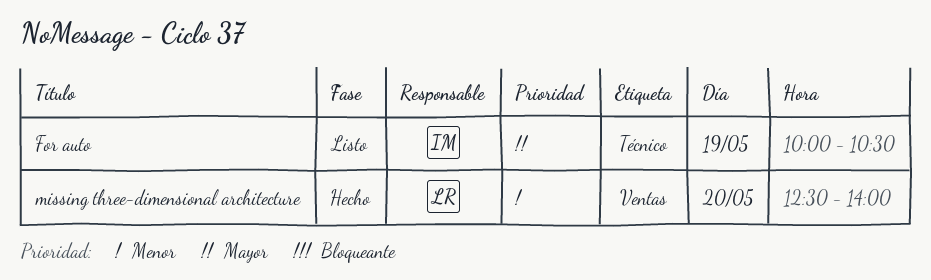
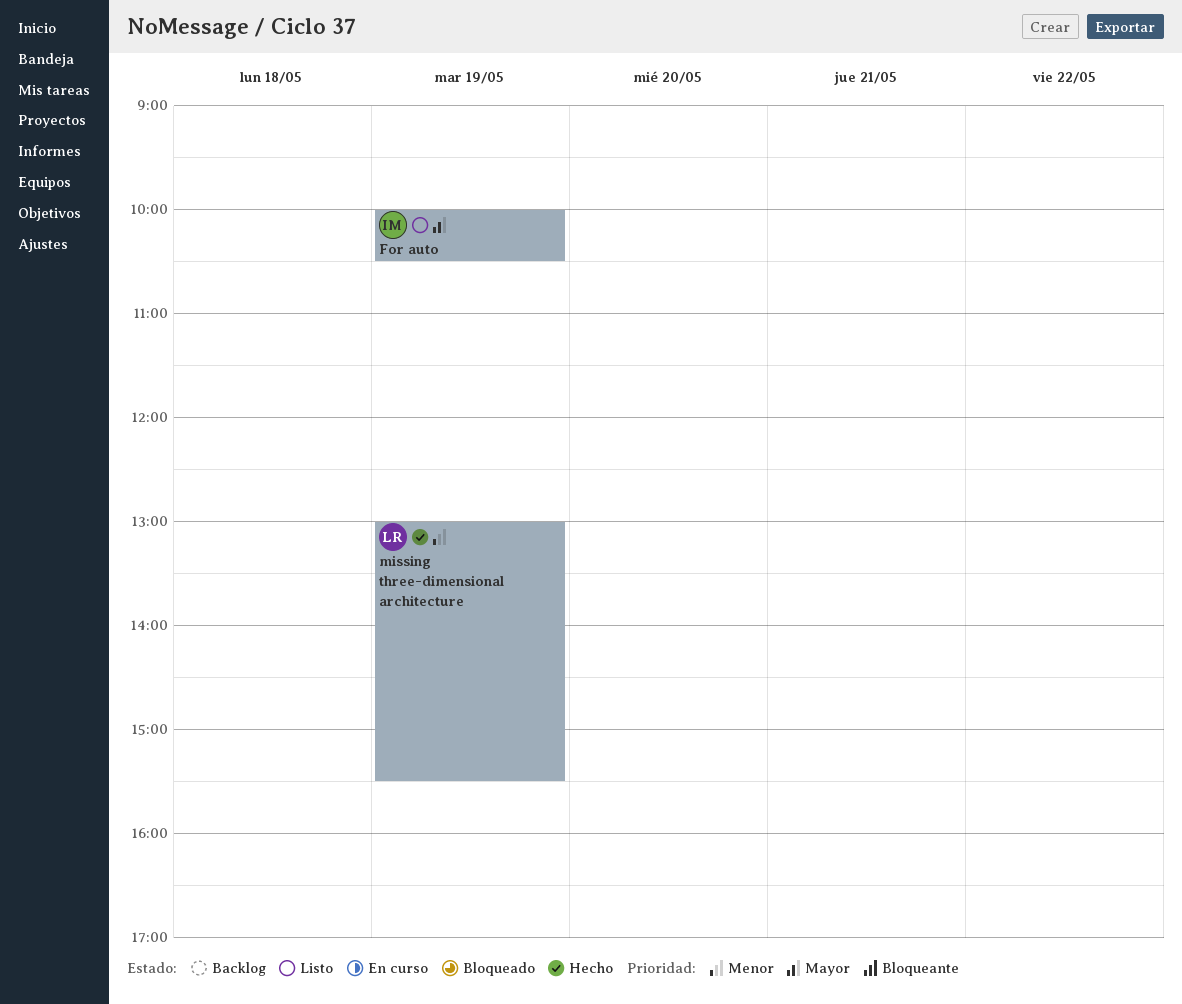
missing three-dimensional architecture, day: May 20 -> May 19
missing three-dimensional architecture, begins: 12:30 -> 13:00
missing three-dimensional architecture, ends: 14:00 -> 15:30

